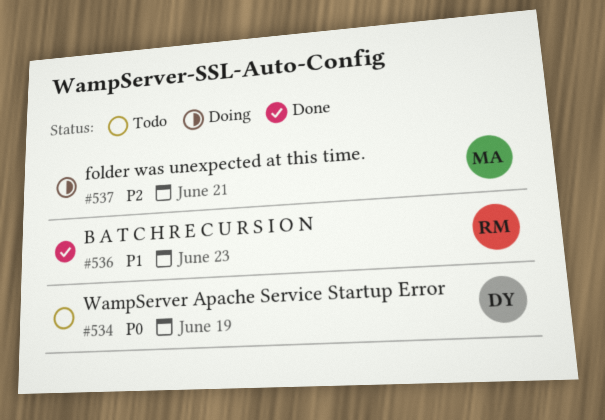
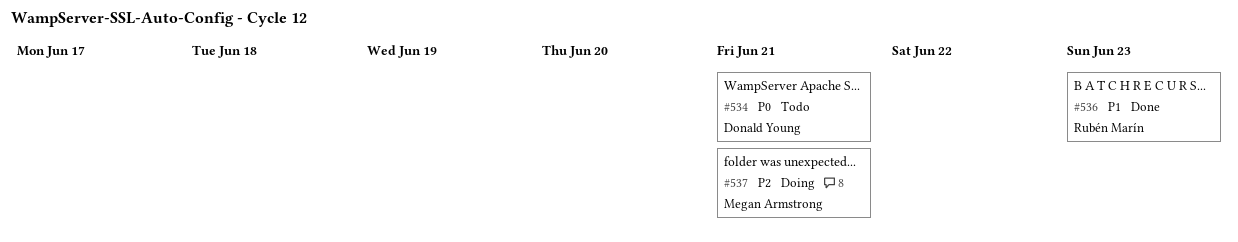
#534, due: Jun 19 -> Jun 21

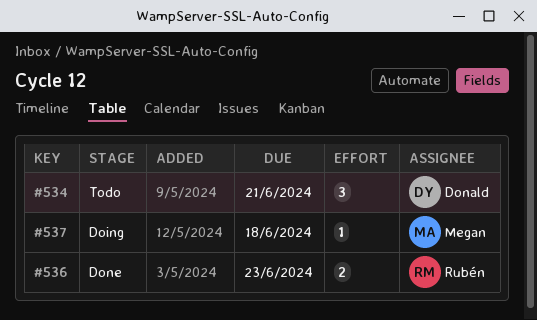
#537, due: Jun 21 -> Jun 18

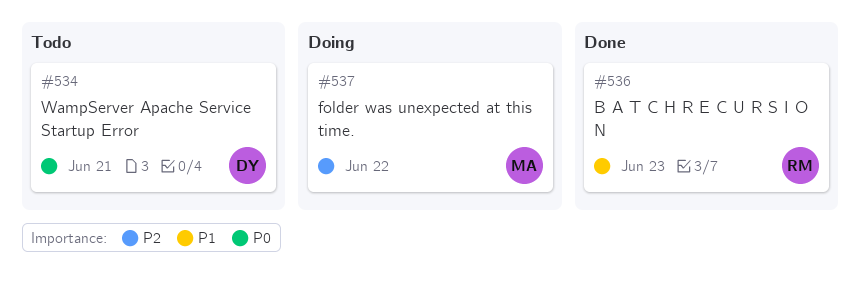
#537, due: Jun 18 -> Jun 22

